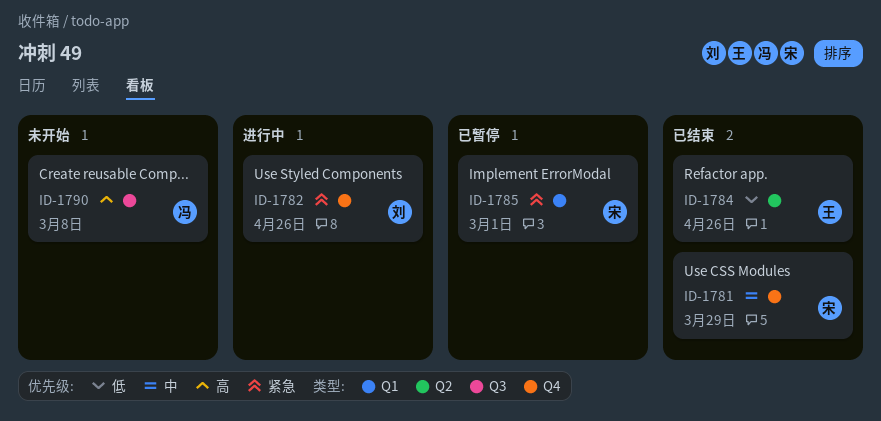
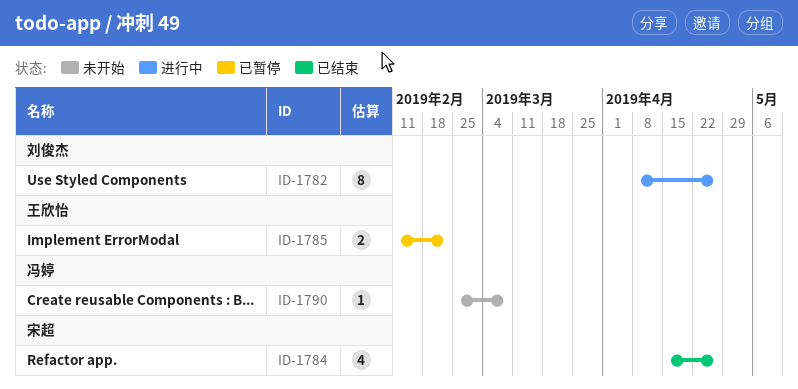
ID-1781: present -> none
ID-1784, owner: 王欣怡 -> 宋超
ID-1785, owner: 宋超 -> 王欣怡
ID-1785, due: Mar 1 -> Feb 22

